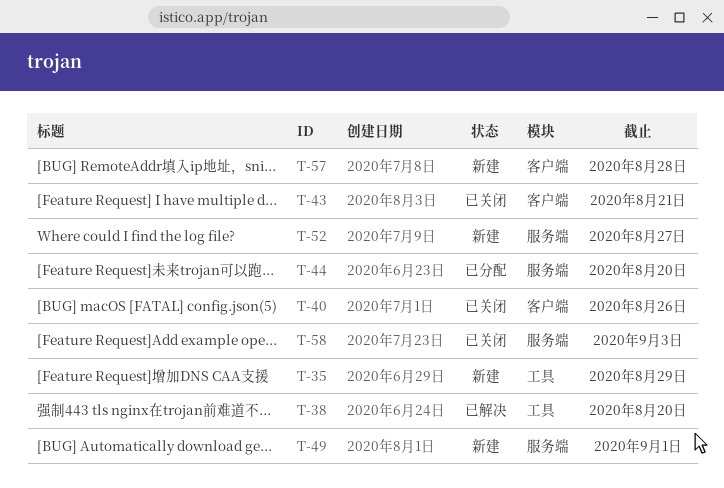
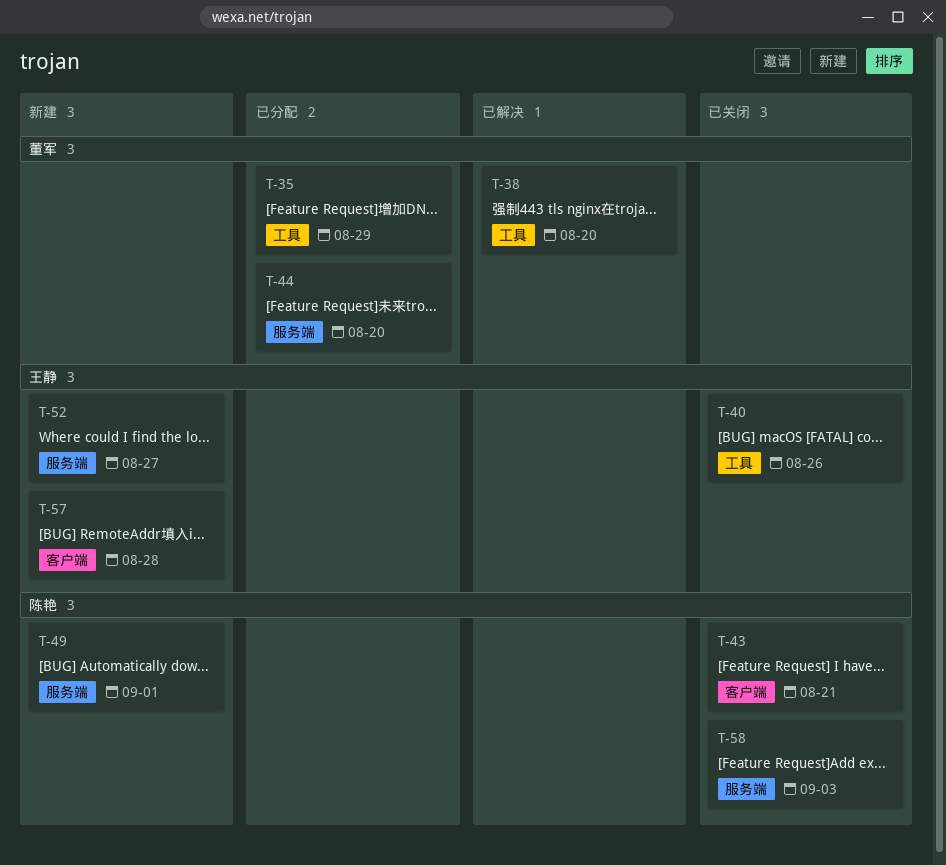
T-35, status: 新建 -> 已分配
T-40, label: 客户端 -> 工具

